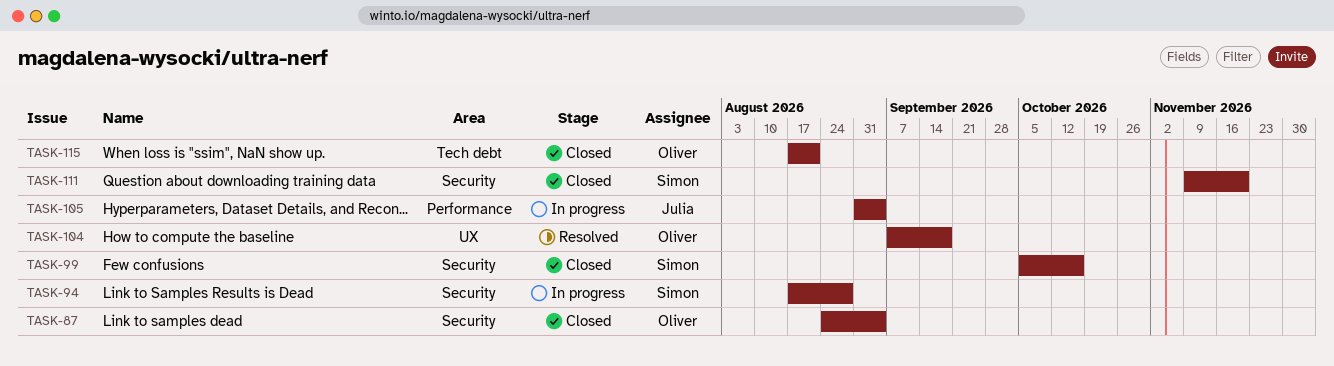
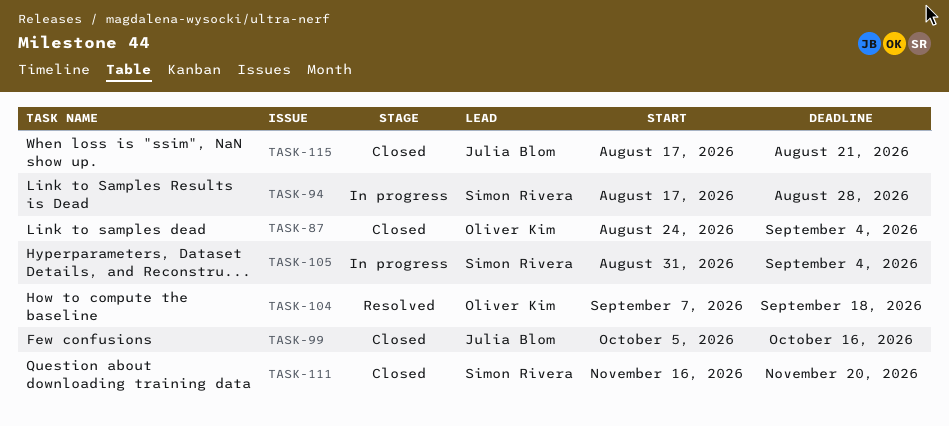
TASK-99, owner: Simon Rivera -> Julia Blom
TASK-105, owner: Julia Blom -> Simon Rivera
TASK-111, start: Nov 9 -> Nov 16
TASK-115, owner: Oliver Kim -> Julia Blom

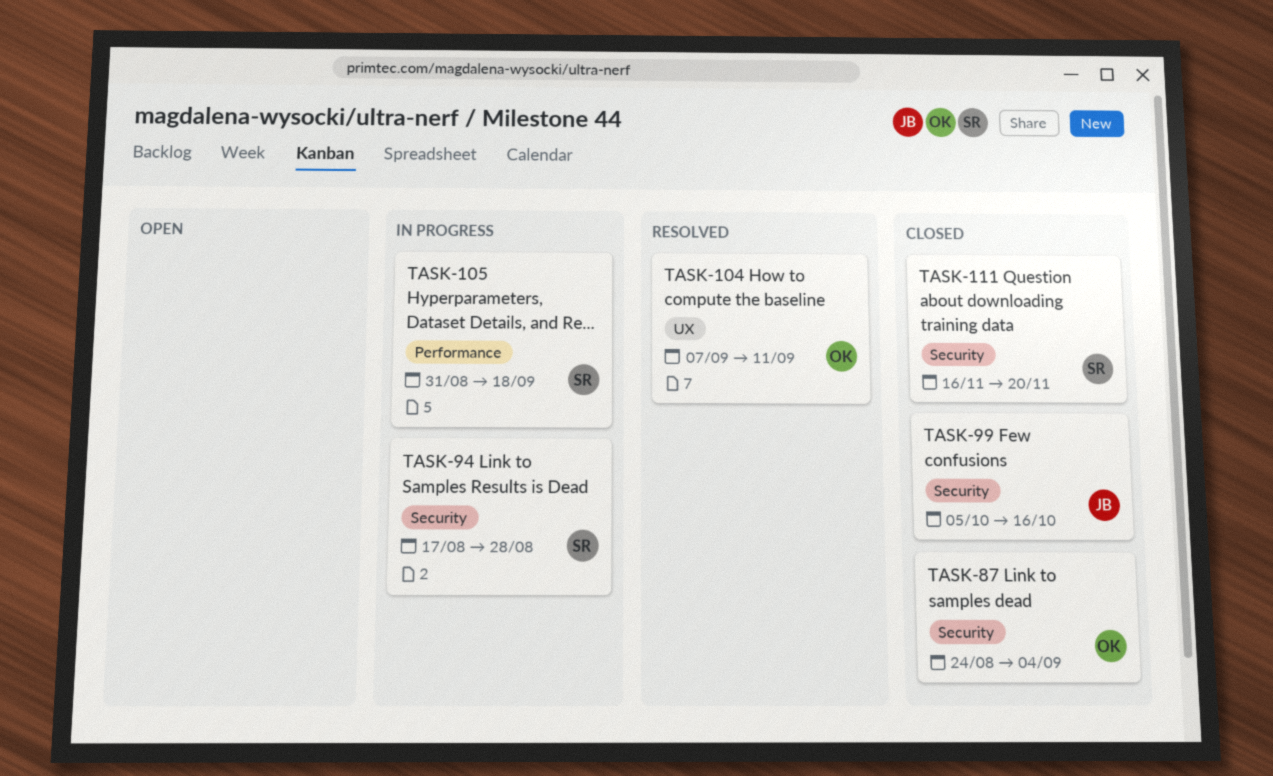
TASK-104, due: Sep 18 -> Sep 11
TASK-105, due: Sep 4 -> Sep 18
TASK-115: present -> none

